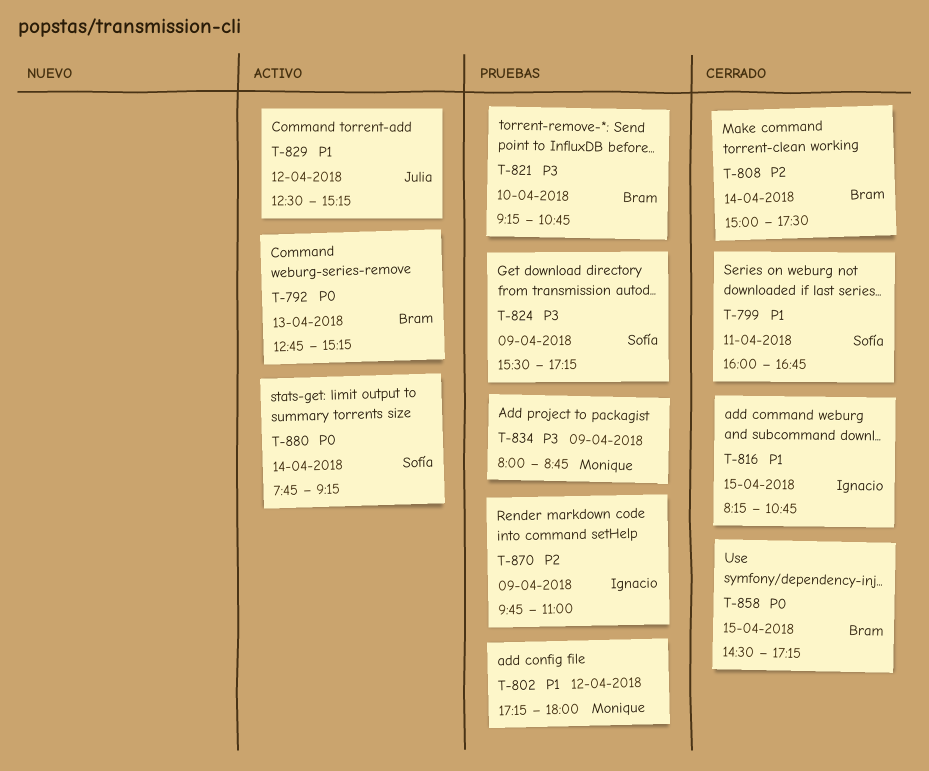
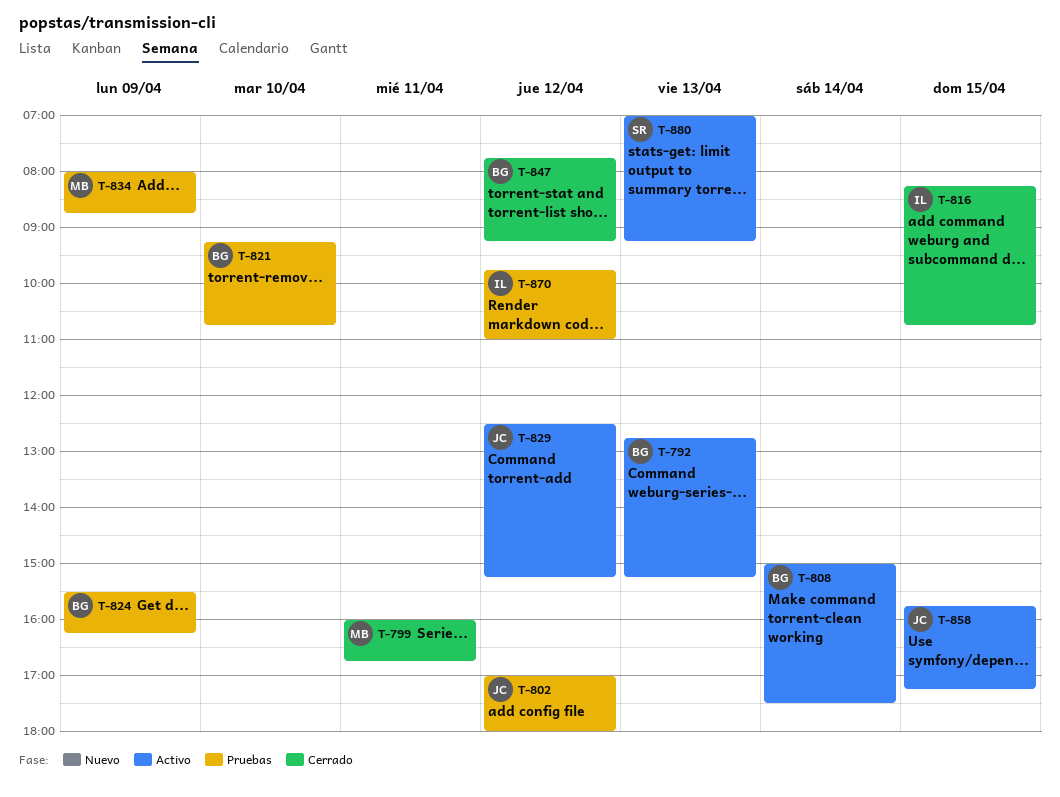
T-799, owner: Sofía -> Monique
T-802, owner: Monique -> Julia
T-802, begins: 17:15 -> 17:00
T-808, status: Cerrado -> Activo
T-824, owner: Sofía -> Bram
T-824, ends: 17:15 -> 16:15
T-847: none -> present
T-858, status: Cerrado -> Activo
T-858, owner: Bram -> Julia
T-858, begins: 14:30 -> 15:45
T-870, day: Apr 9 -> Apr 12
T-880, day: Apr 14 -> Apr 13
T-880, begins: 07:45 -> 07:00

